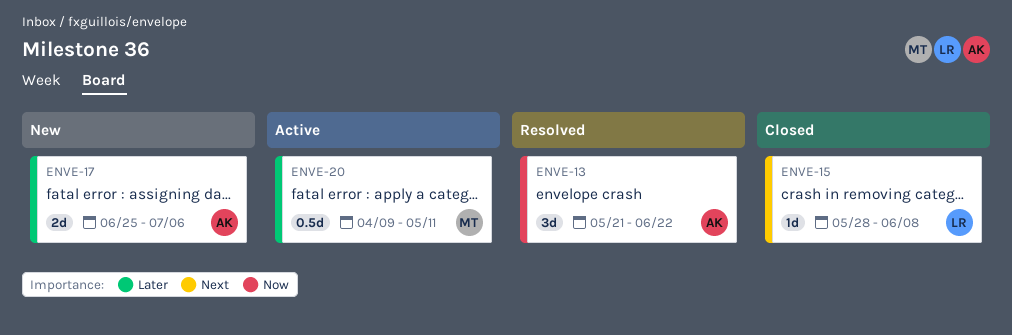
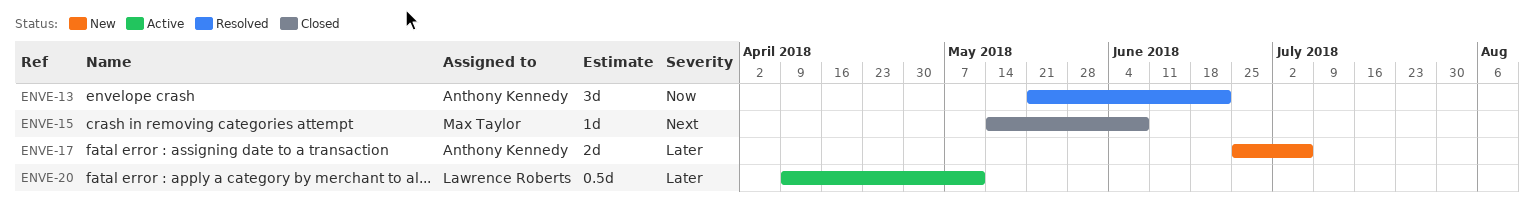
ENVE-15, owner: Lawrence Roberts -> Max Taylor
ENVE-15, start: May 28 -> May 14
ENVE-20, owner: Max Taylor -> Lawrence Roberts

